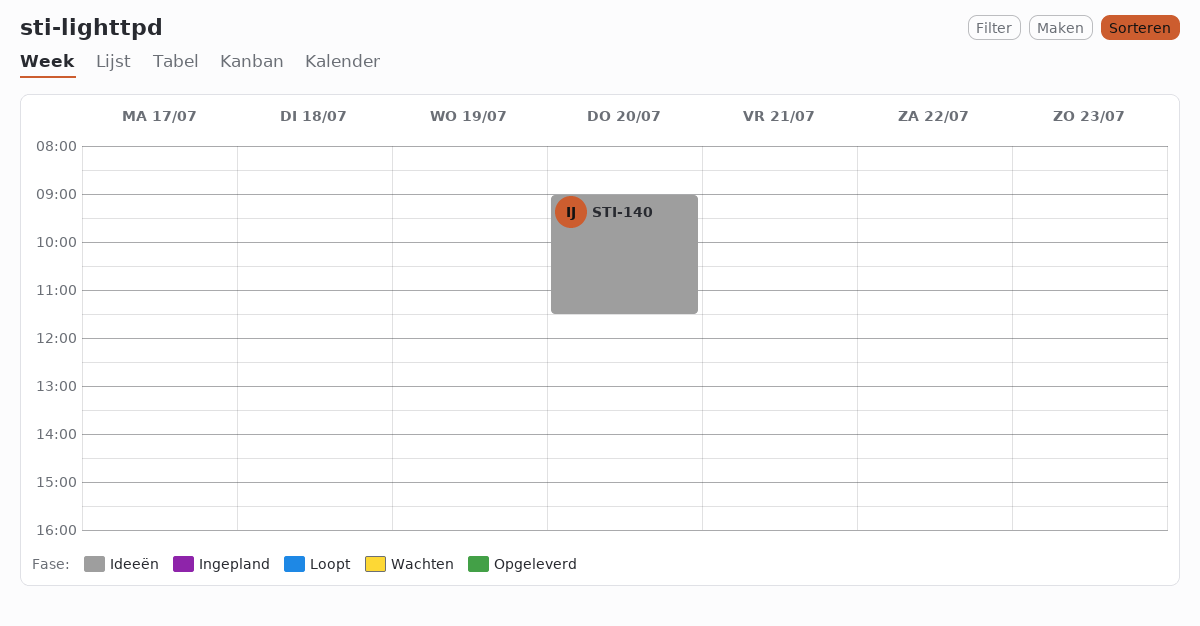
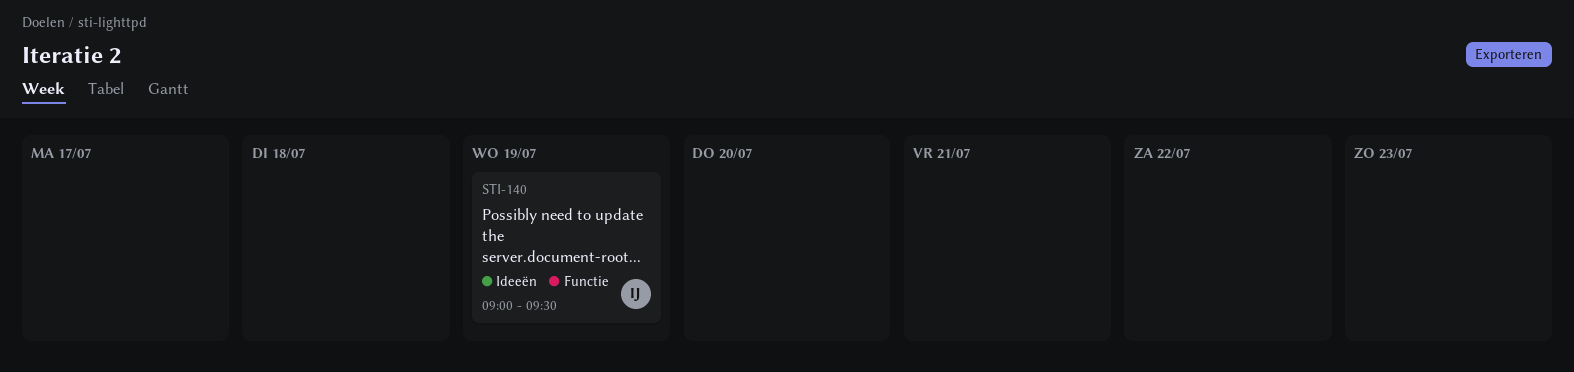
STI-140, day: Jul 20 -> Jul 19
STI-140, ends: 11:30 -> 09:30

